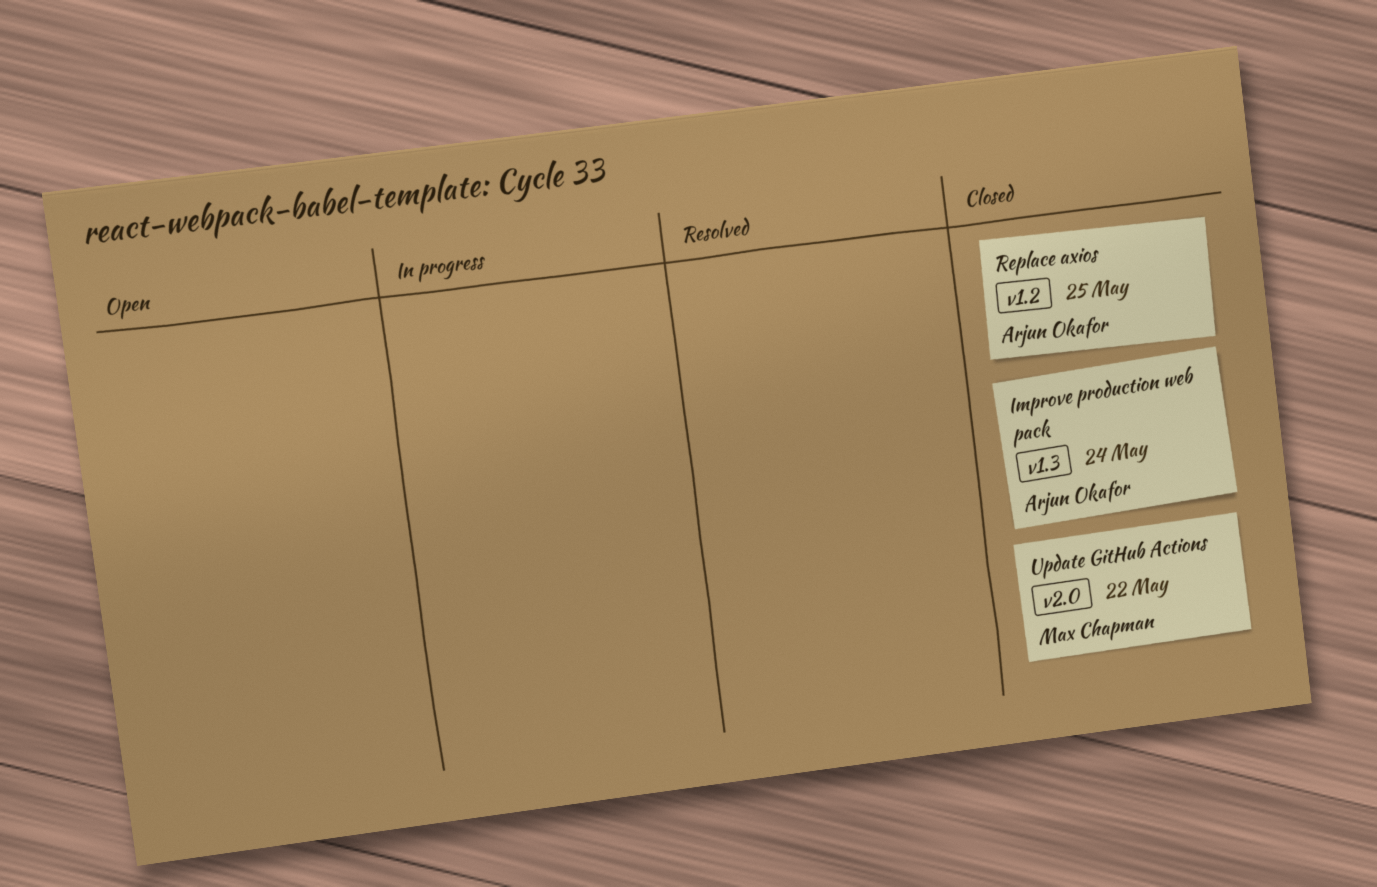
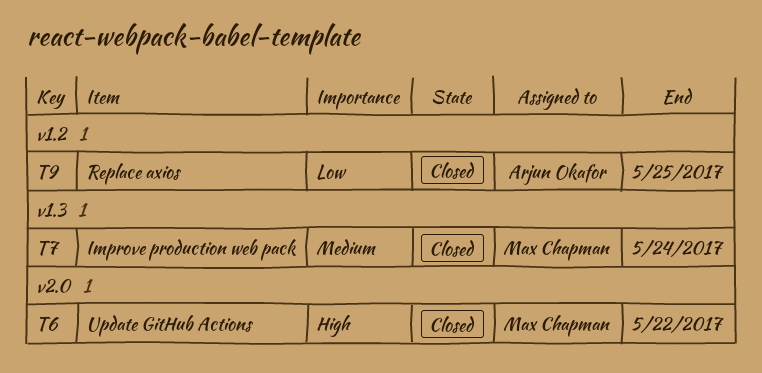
Improve production web pack, owner: Arjun Okafor -> Max Chapman

